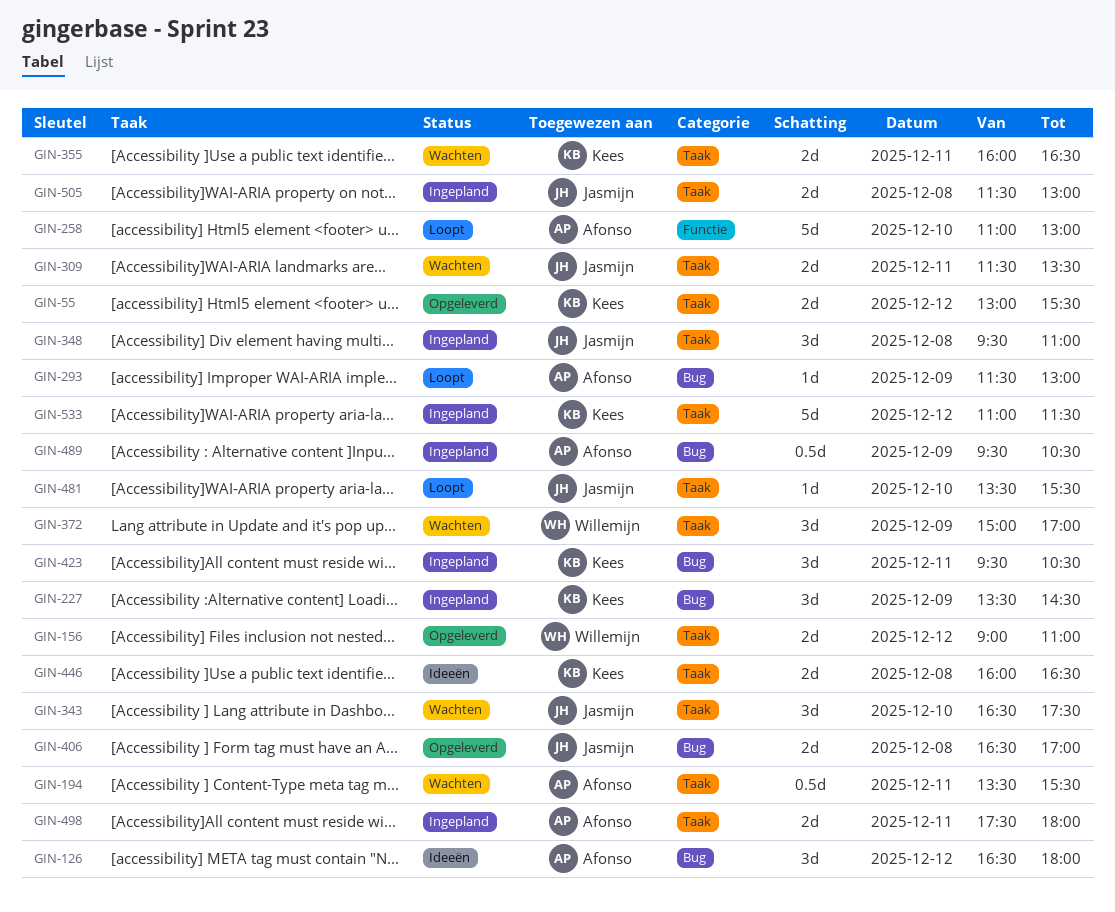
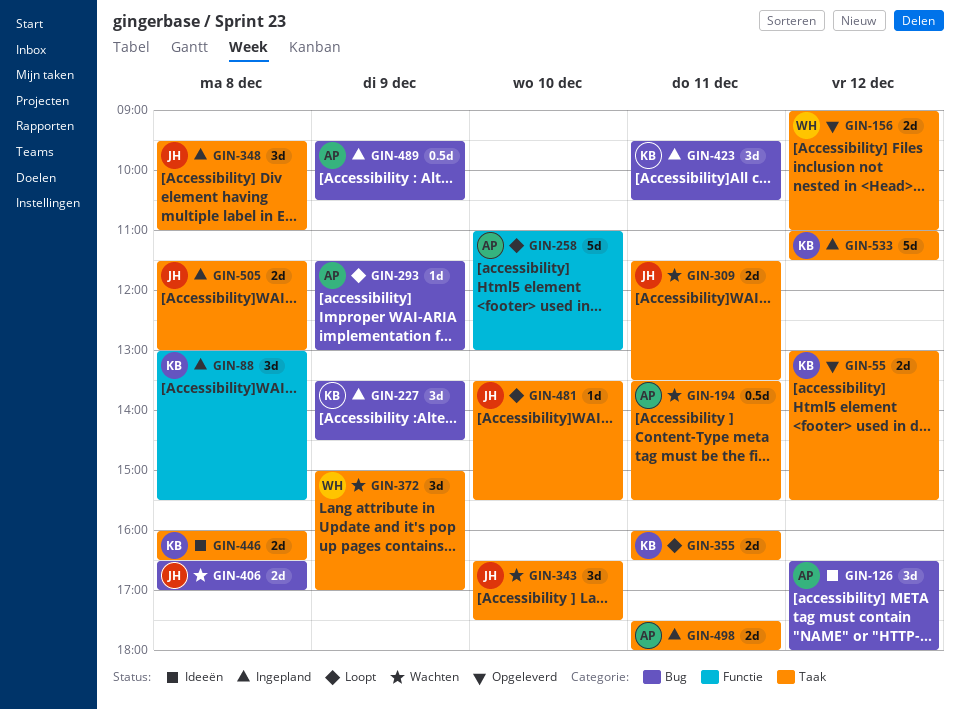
GIN-88: none -> present
GIN-355, status: Wachten -> Loopt
GIN-406, status: Opgeleverd -> Wachten

